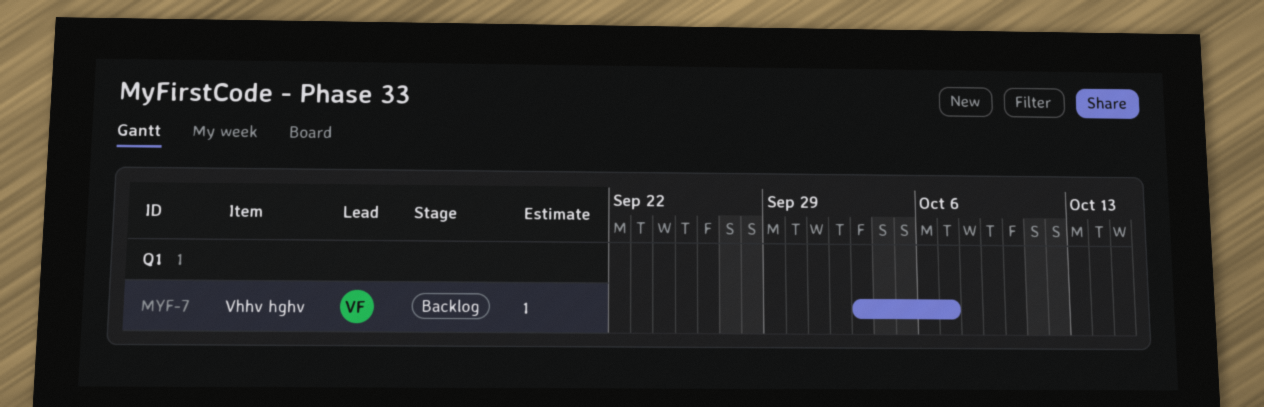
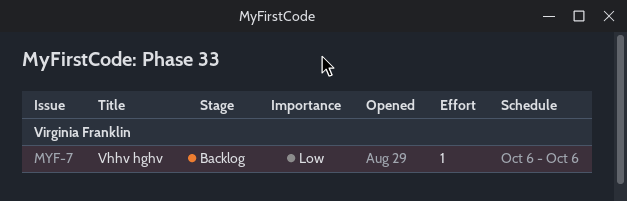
MYF-7, start: Oct 3 -> Oct 6
MYF-7, due: Oct 7 -> Oct 6

